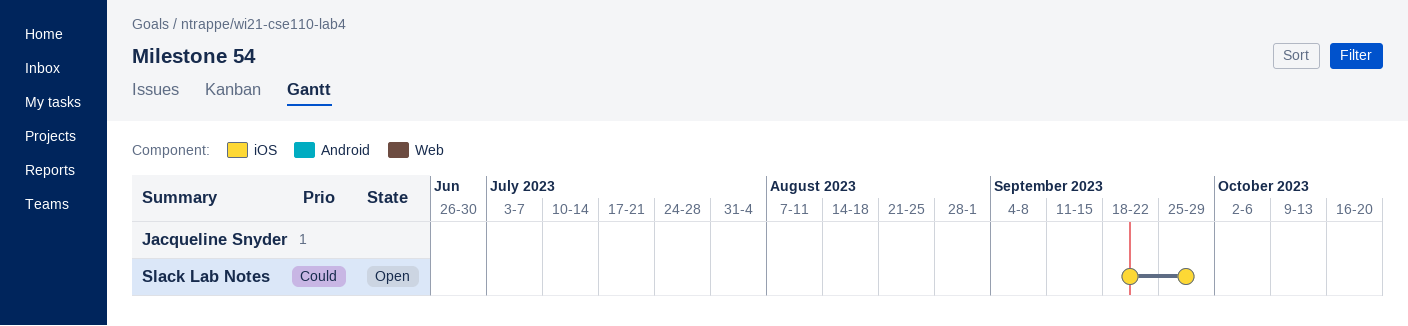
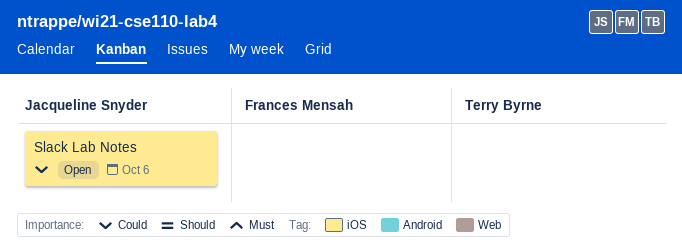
Slack Lab Notes, due: Sep 29 -> Oct 6

